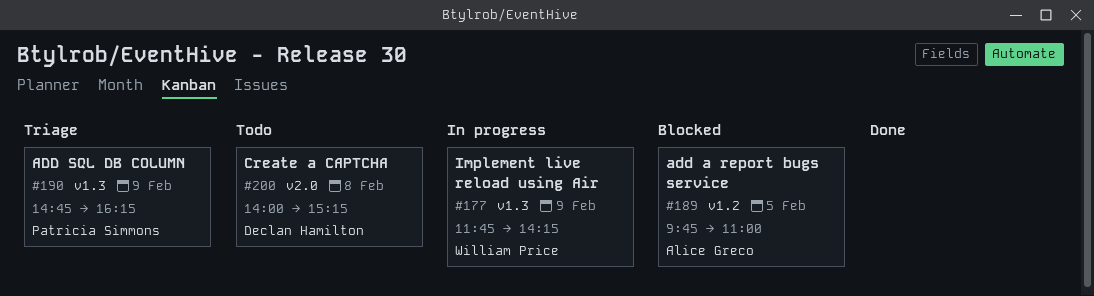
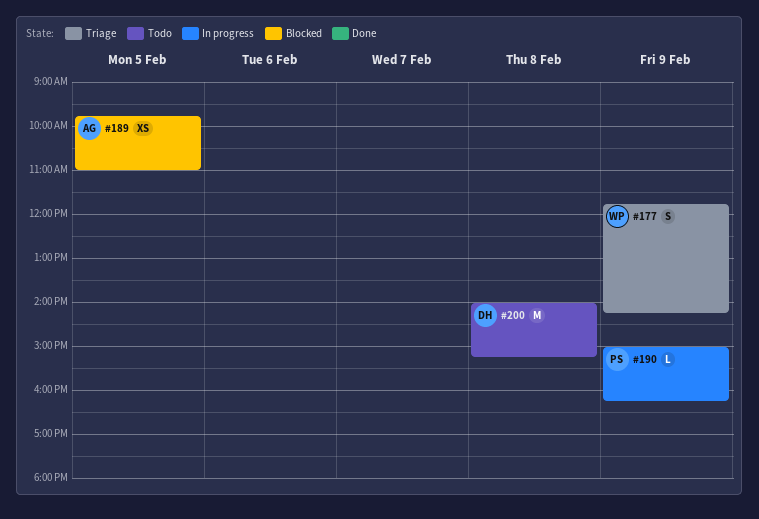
#177, status: In progress -> Triage
#190, status: Triage -> In progress
#190, begins: 14:45 -> 15:00

